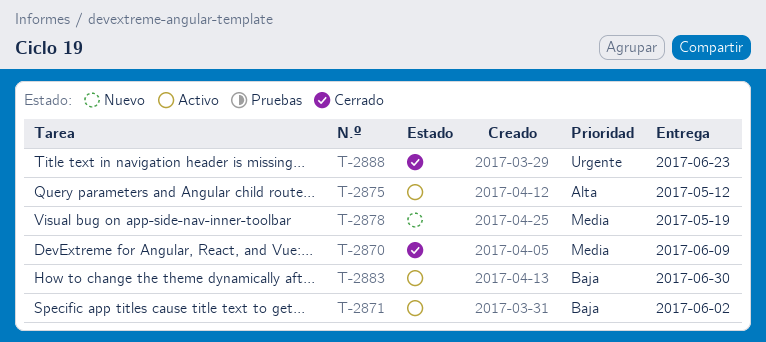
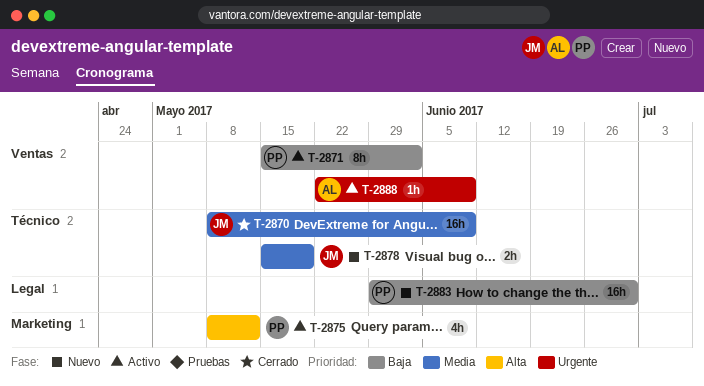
T-2883, status: Activo -> Nuevo
T-2888, status: Cerrado -> Activo
T-2888, due: Jun 23 -> Jun 9

